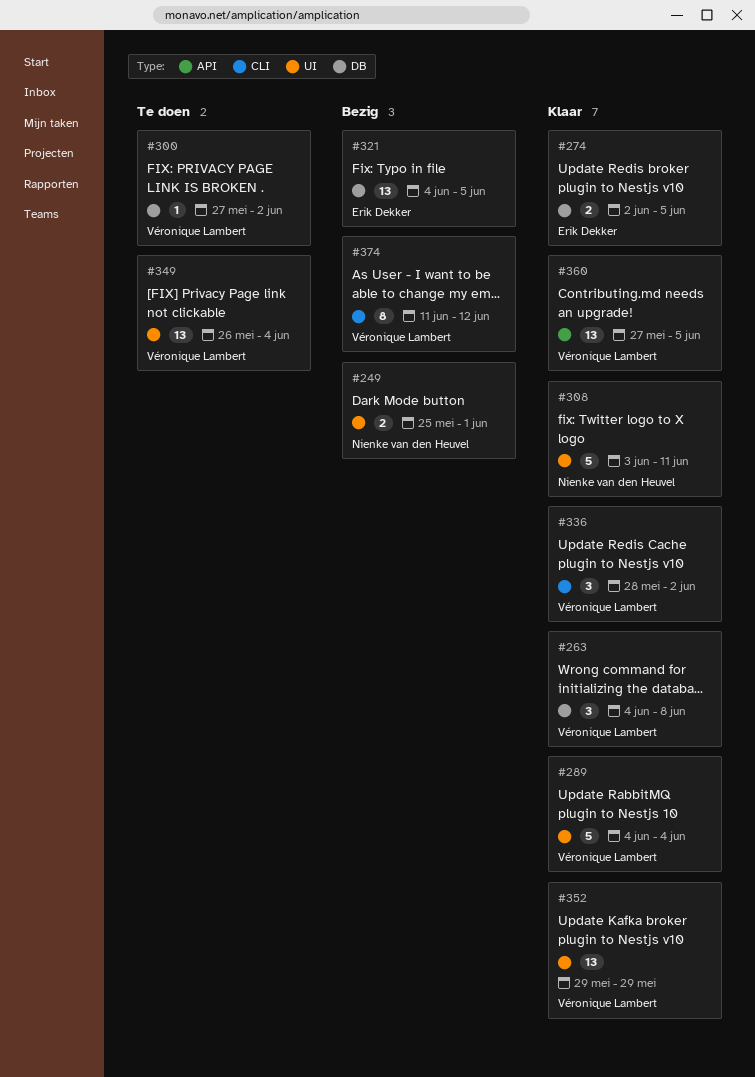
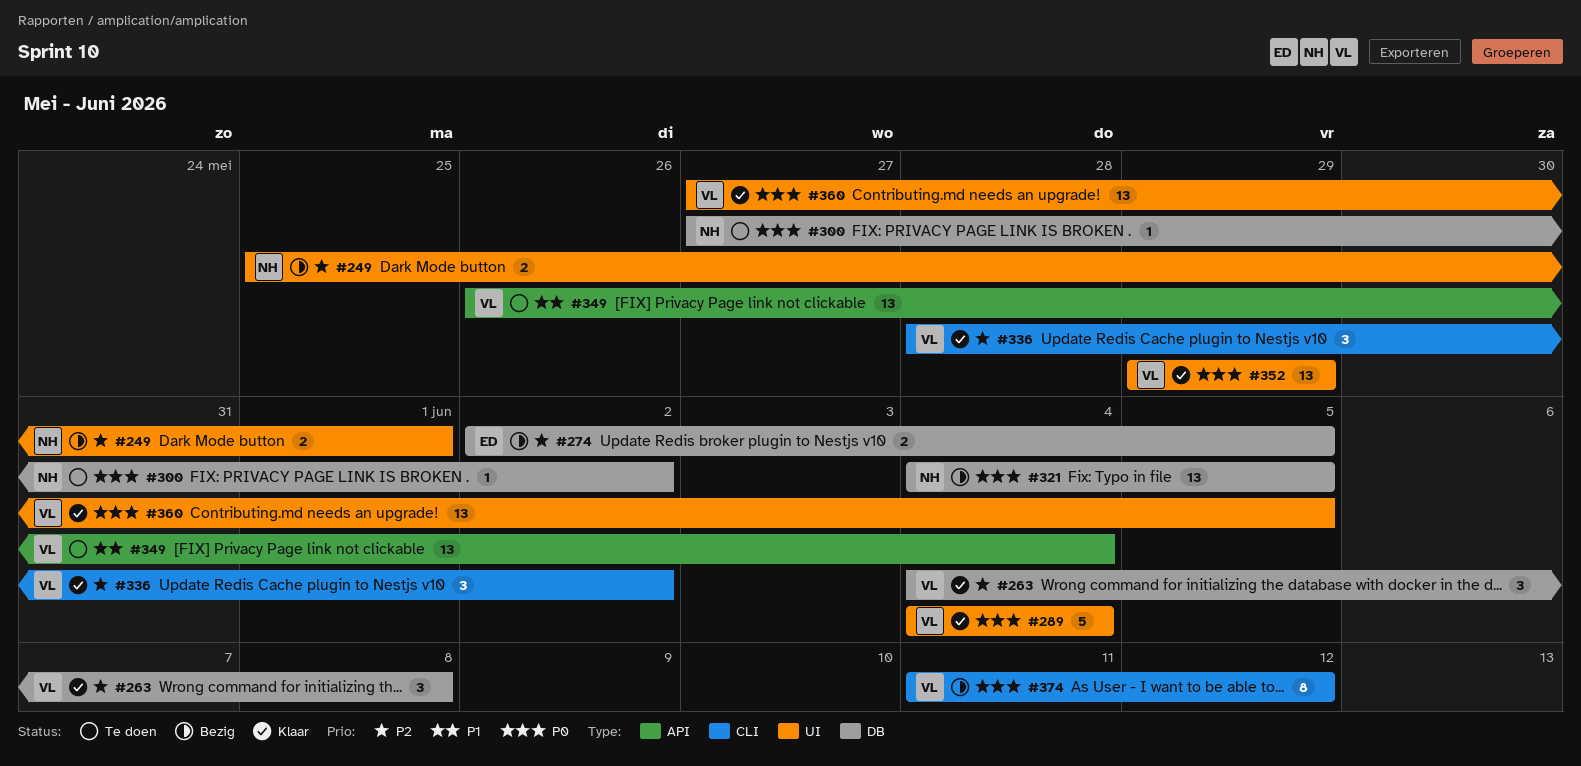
#274, status: Klaar -> Bezig
#300, owner: Véronique Lambert -> Nienke van den Heuvel
#308: present -> none
#321, owner: Erik Dekker -> Nienke van den Heuvel
#349, label: UI -> API
#360, label: API -> UI

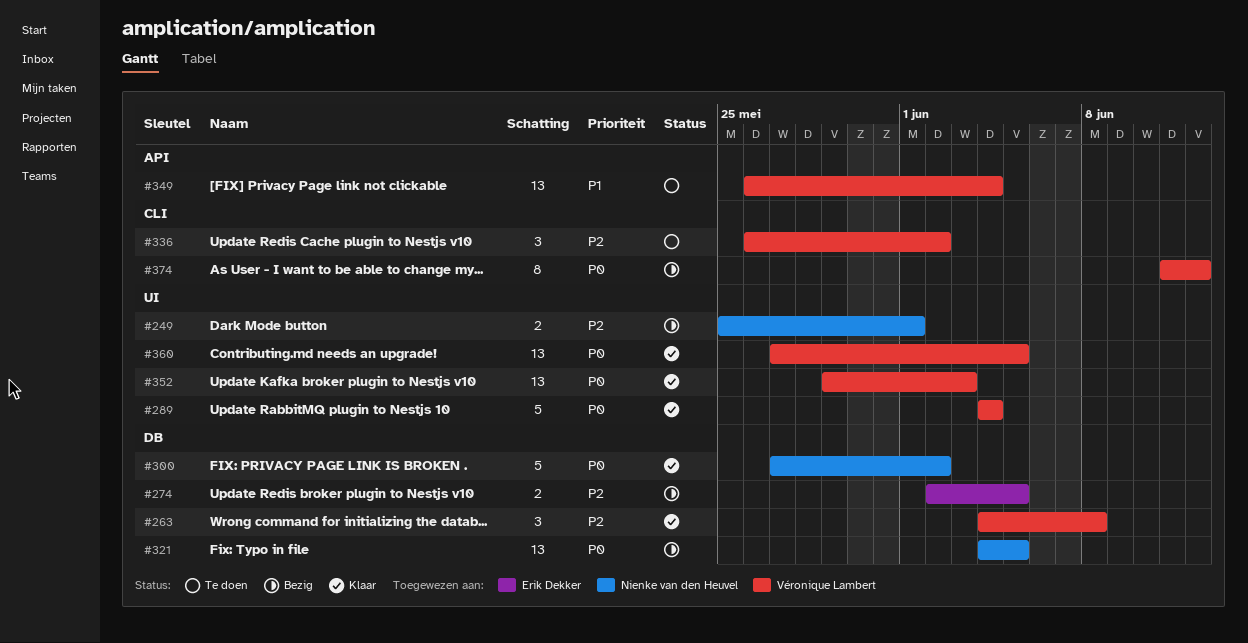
#300, status: Te doen -> Klaar
#300, estimate: 1 -> 5
#336, status: Klaar -> Te doen
#336, start: May 28 -> May 26
#352, due: May 29 -> Jun 3

